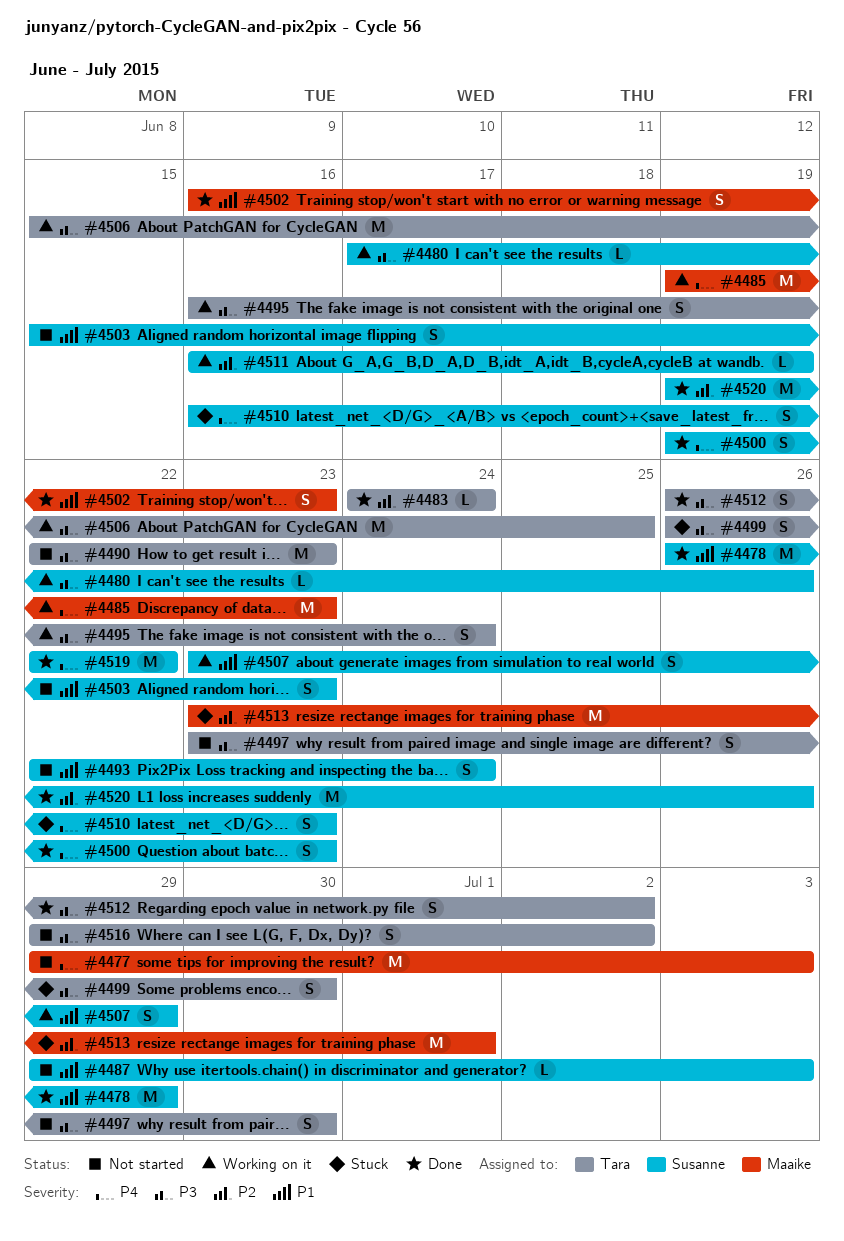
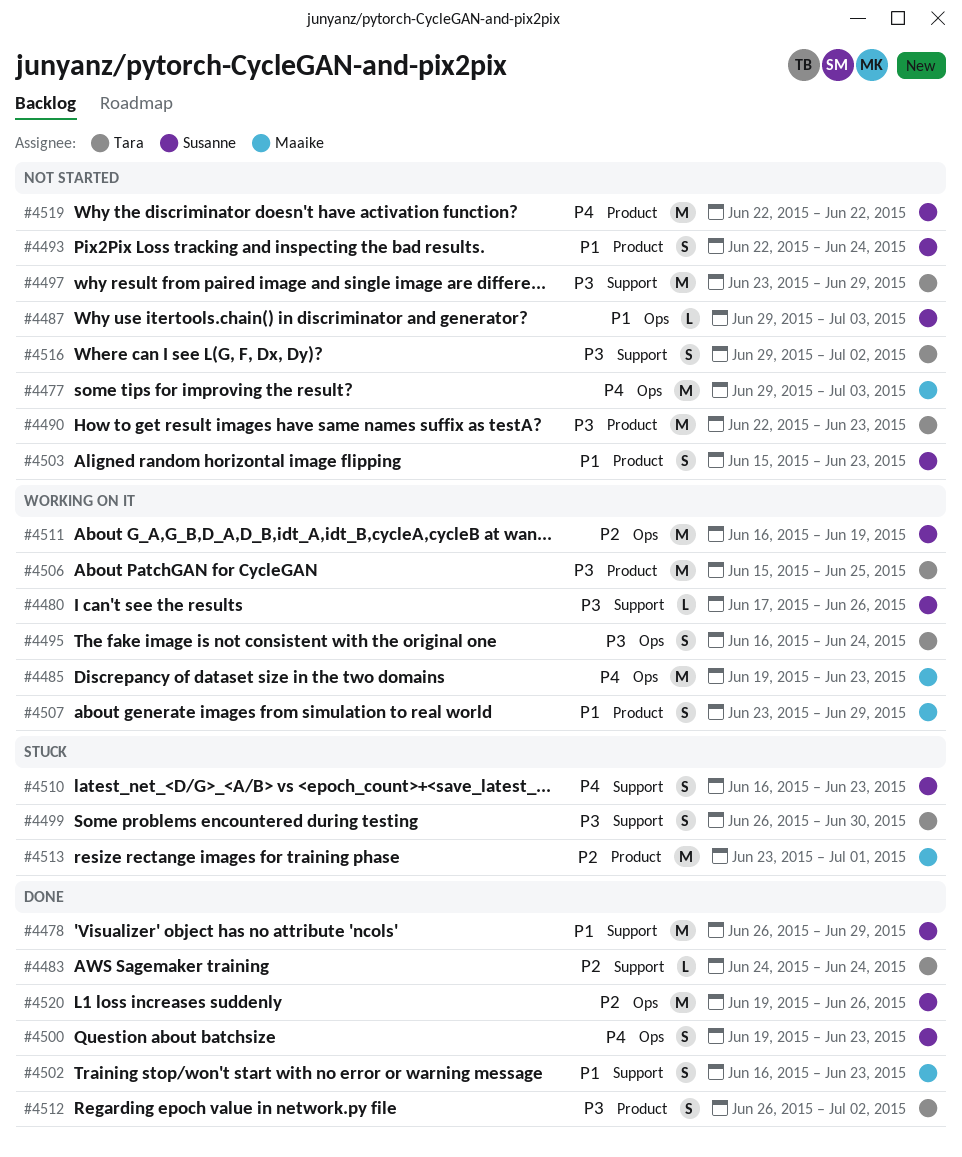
#4497, estimate: S -> M
#4497, due: Jun 30 -> Jun 29
#4507, owner: Susanne -> Maaike
#4511, estimate: L -> M
#4519, status: Done -> Not started

